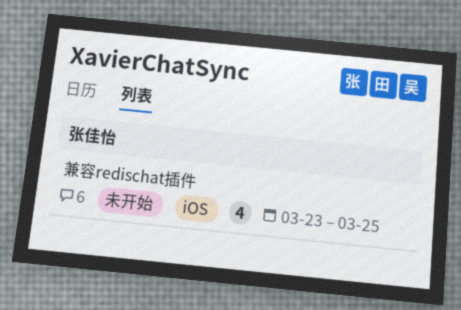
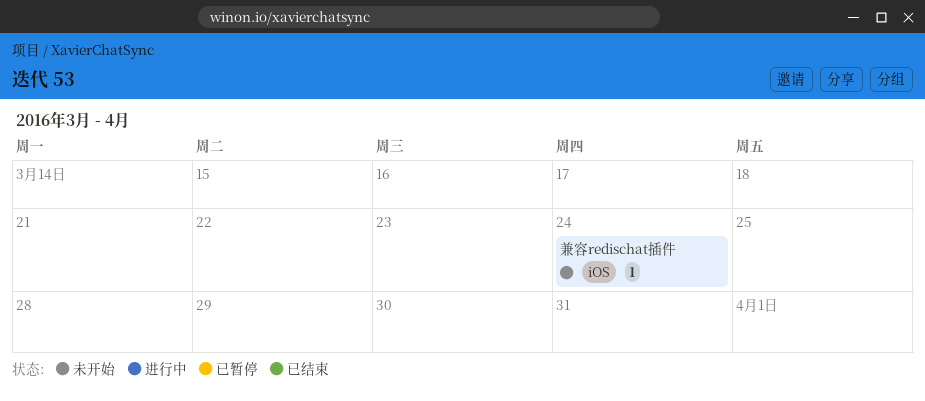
兼容redischat插件, estimate: 4 -> 1
兼容redischat插件, due: Mar 25 -> Mar 24

